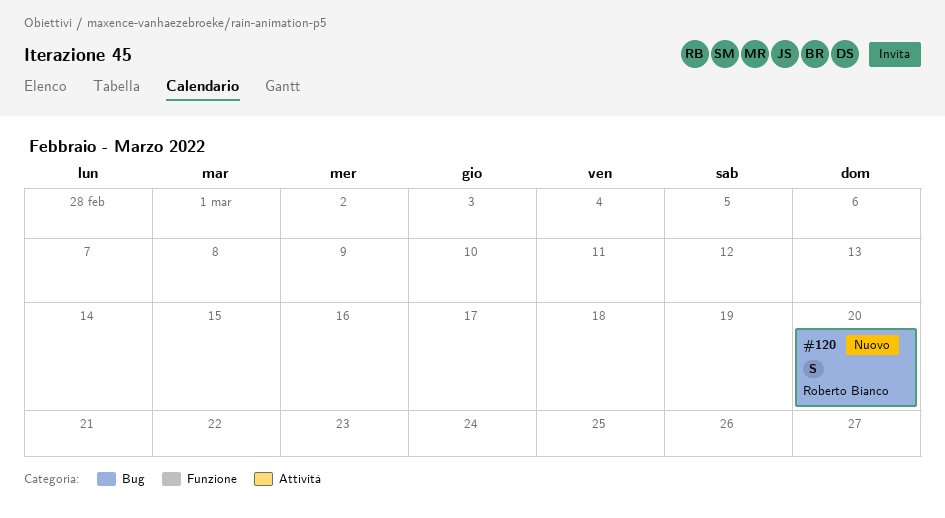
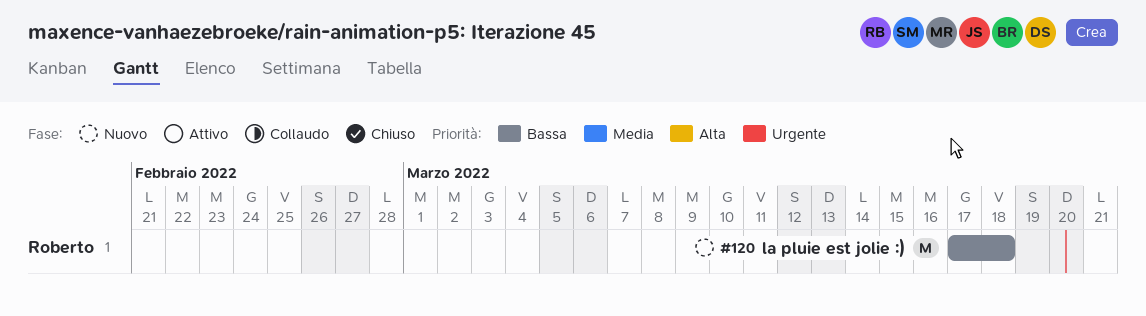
#120, estimate: S -> M
#120, due: Mar 20 -> Mar 18

